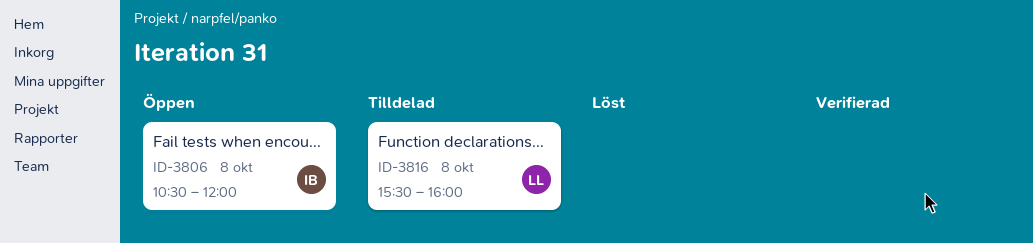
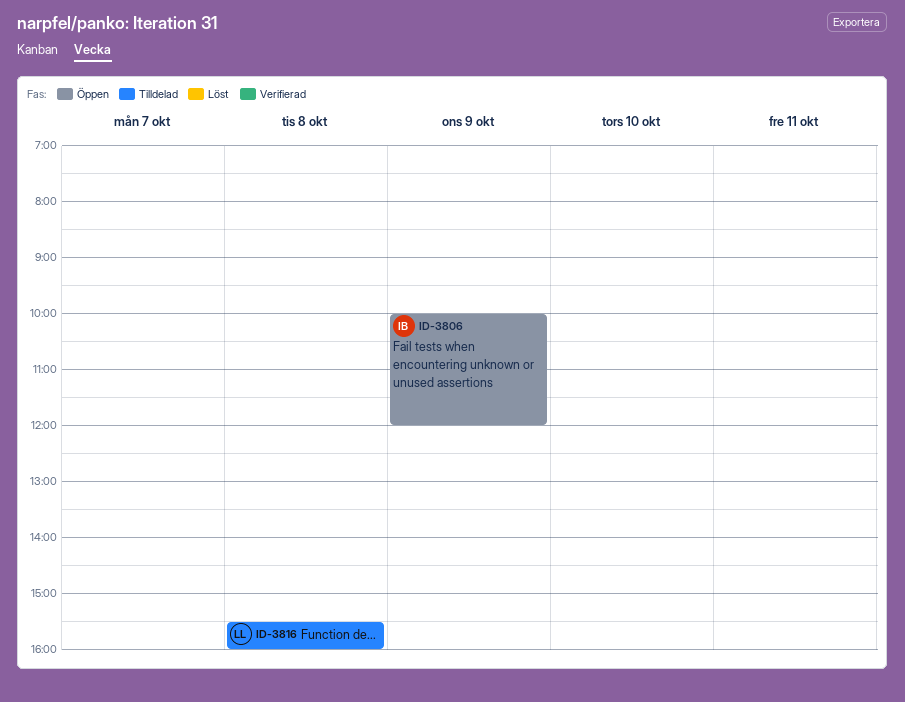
ID-3806, day: Oct 8 -> Oct 9
ID-3806, begins: 10:30 -> 10:00

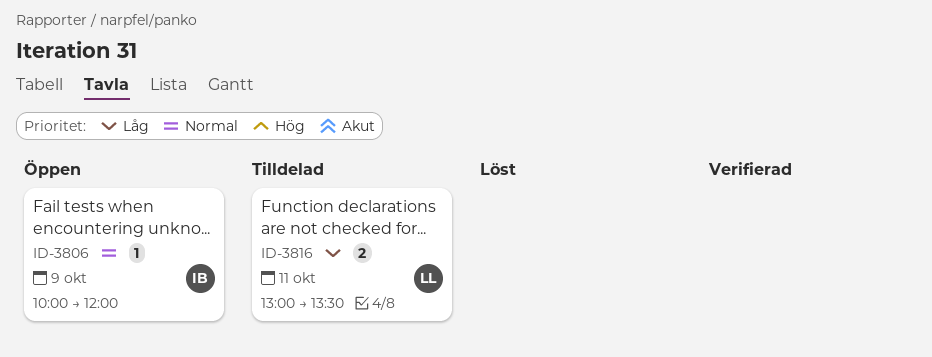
ID-3816, day: Oct 8 -> Oct 11
ID-3816, begins: 15:30 -> 13:00
ID-3816, ends: 16:00 -> 13:30

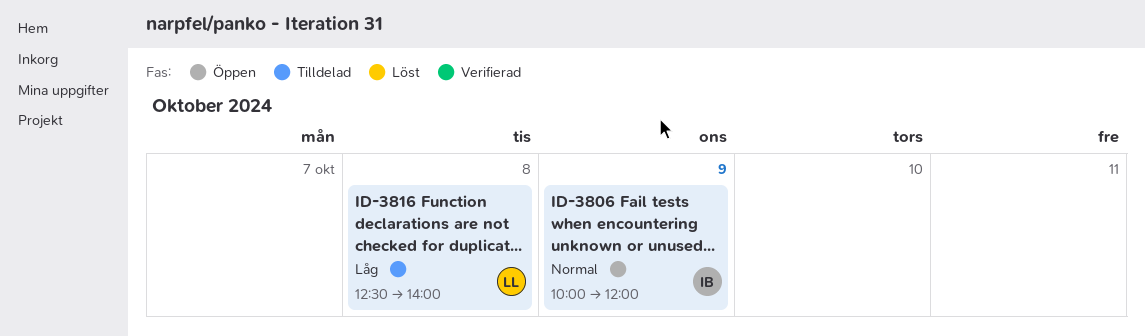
ID-3816, day: Oct 11 -> Oct 8
ID-3816, begins: 13:00 -> 12:30
ID-3816, ends: 13:30 -> 14:00

